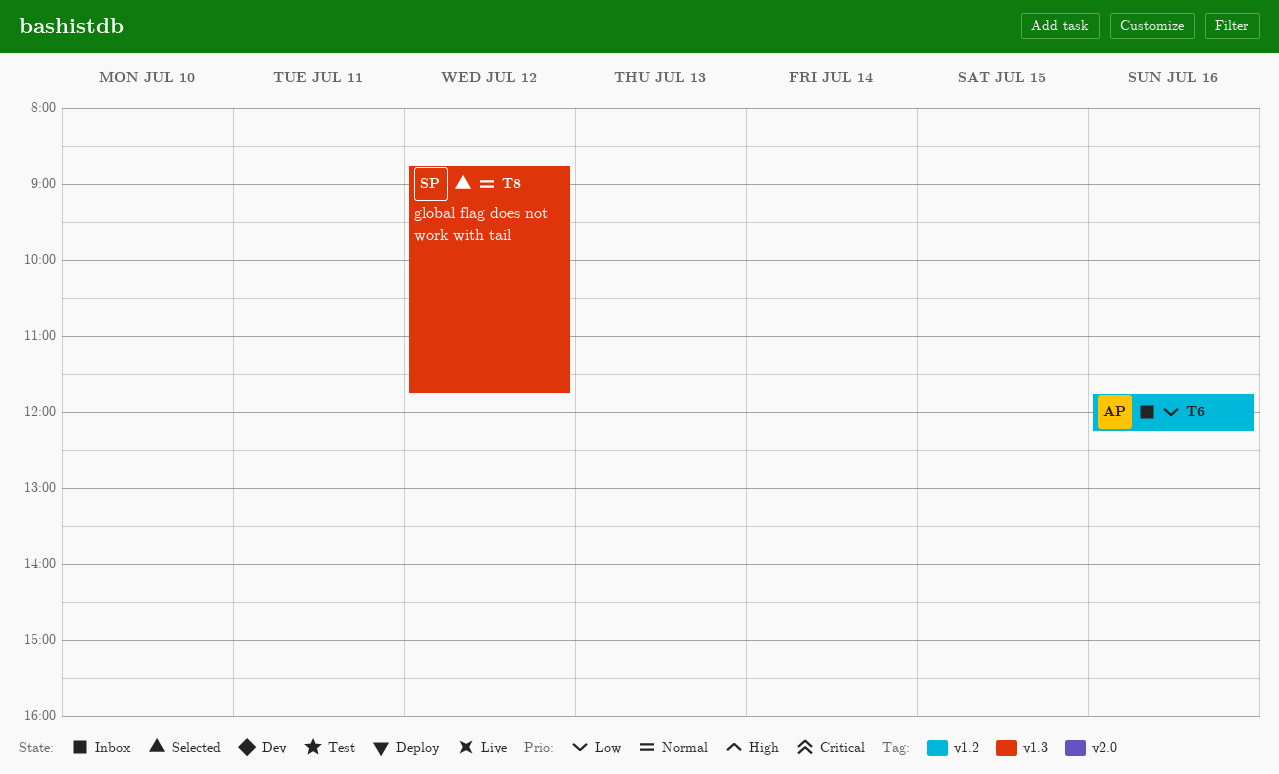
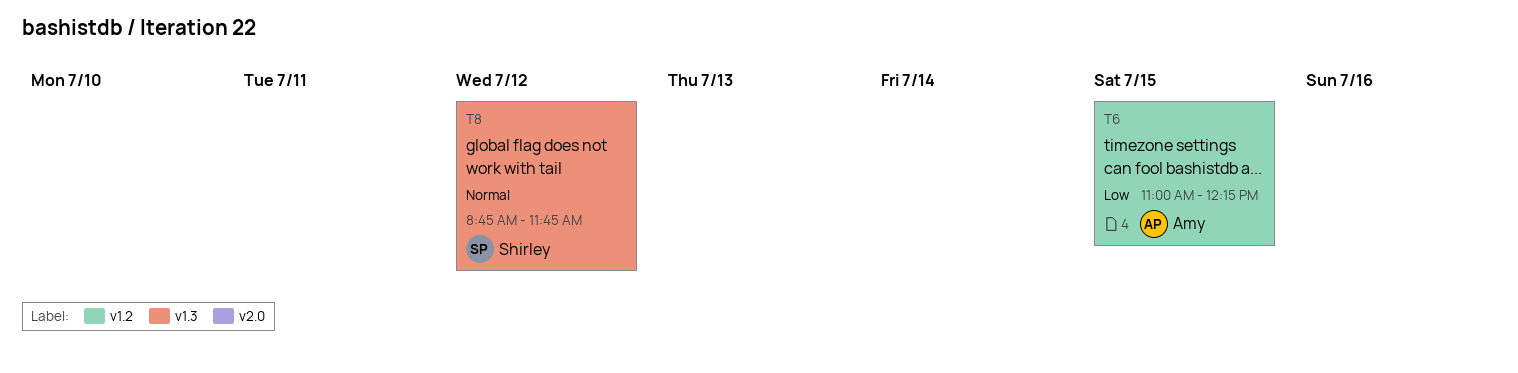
T6, day: Jul 16 -> Jul 15
T6, begins: 11:45 -> 11:00

